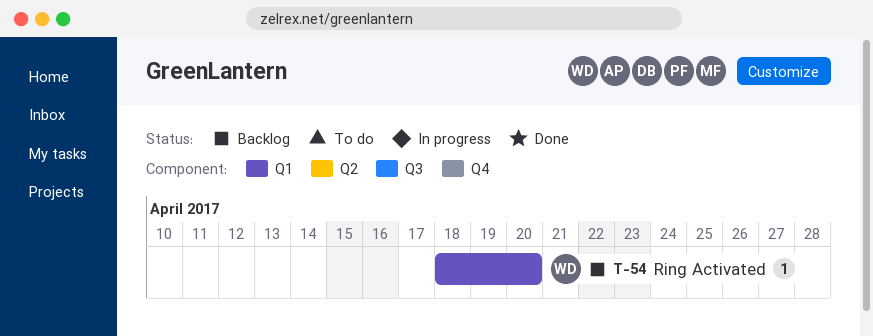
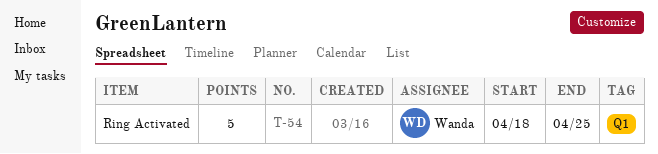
T-54, estimate: 1 -> 5
T-54, due: Apr 20 -> Apr 25

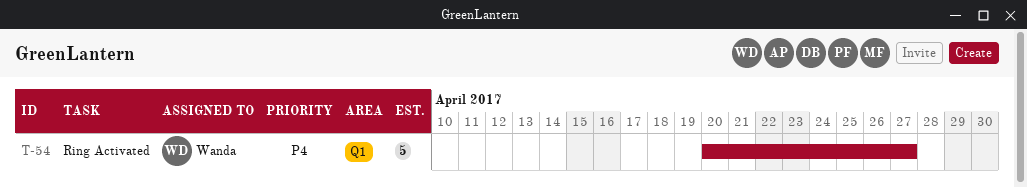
T-54, start: Apr 18 -> Apr 20
T-54, due: Apr 25 -> Apr 27

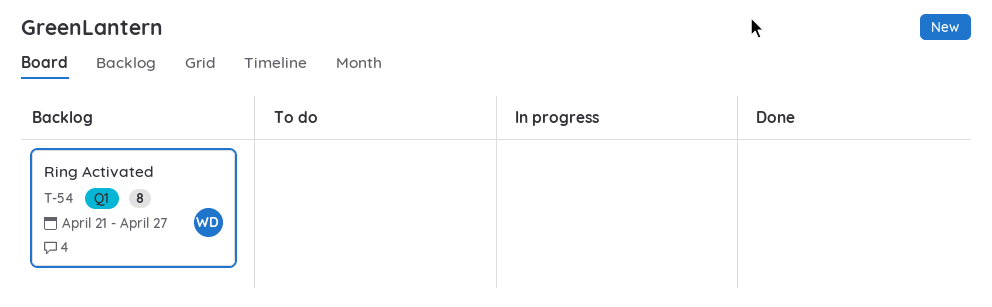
T-54, estimate: 5 -> 8
T-54, start: Apr 20 -> Apr 21

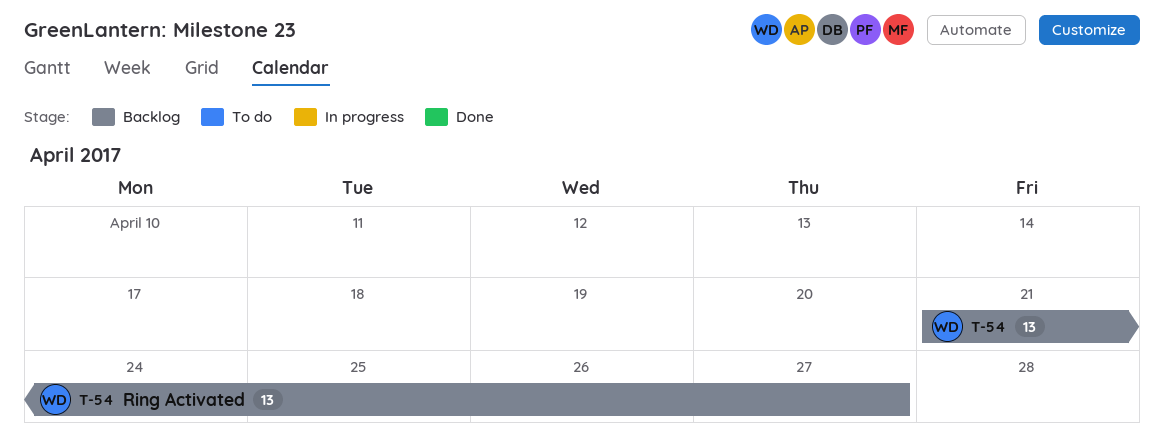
T-54, estimate: 8 -> 13

